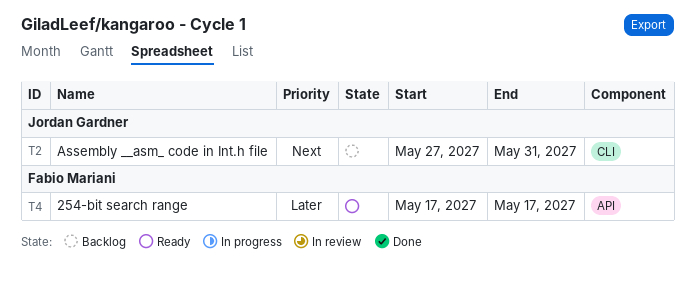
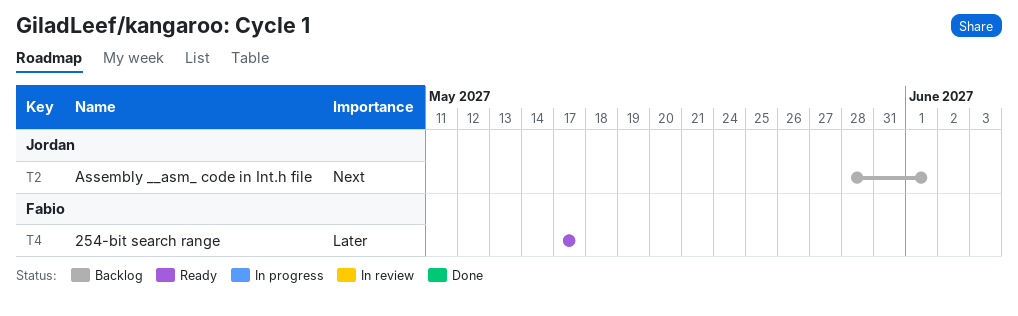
T2, start: May 27 -> May 28
T2, due: May 31 -> Jun 1

